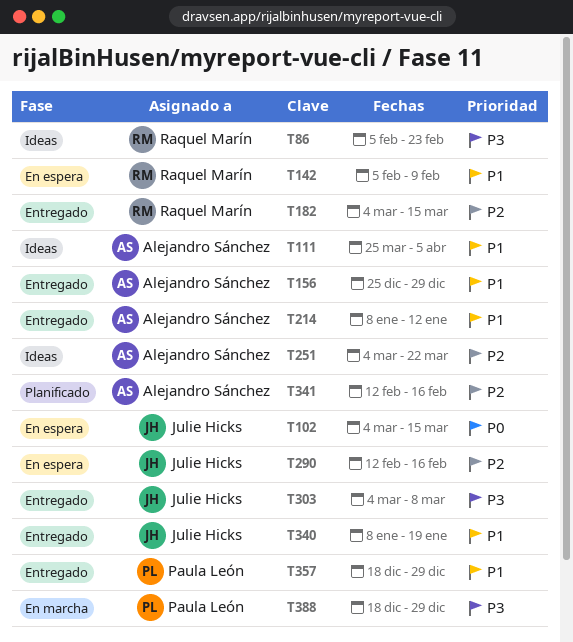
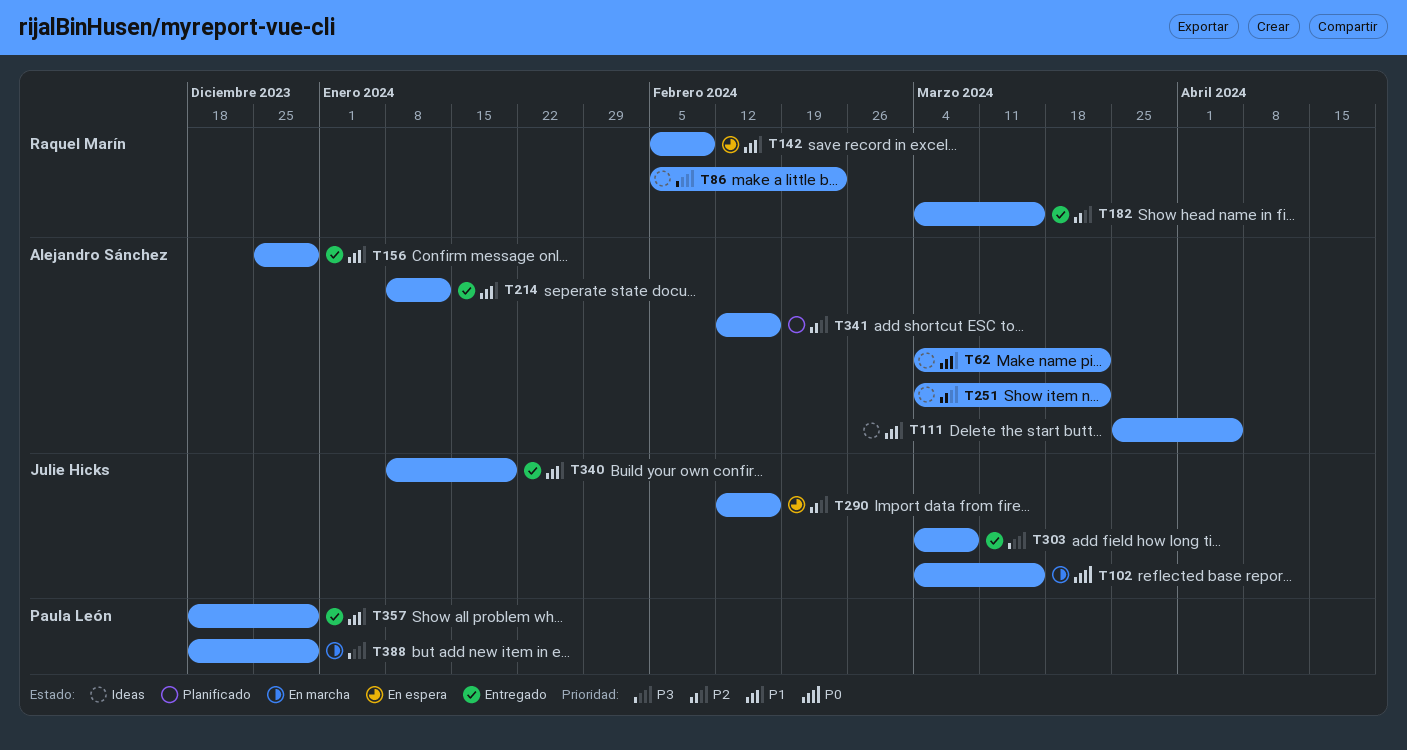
T62: none -> present
T102, status: En espera -> En marcha

